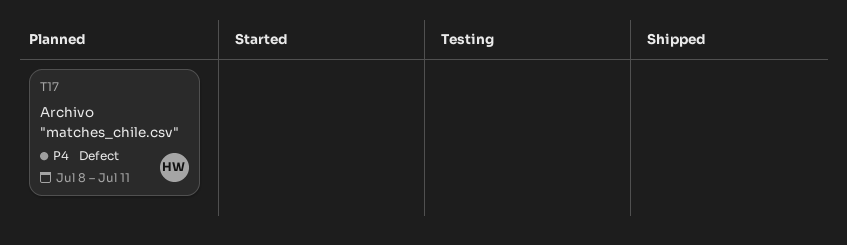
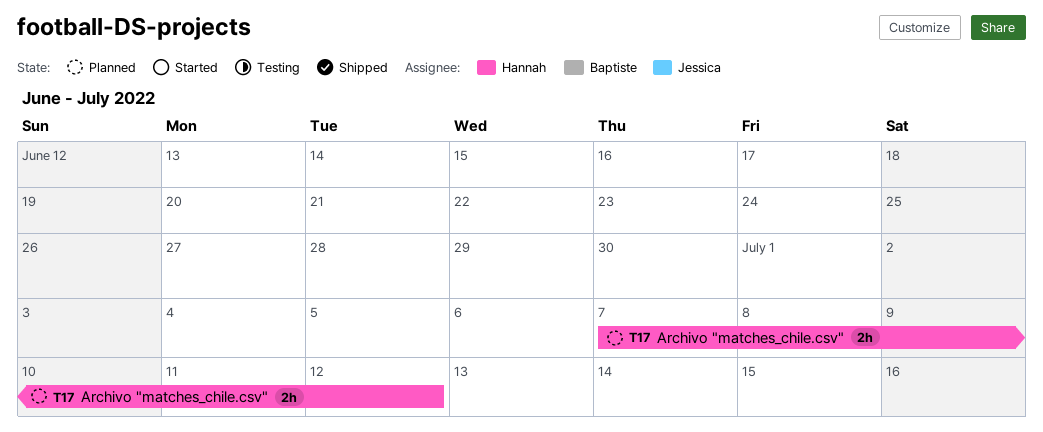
T17, start: Jul 8 -> Jul 7
T17, due: Jul 11 -> Jul 12

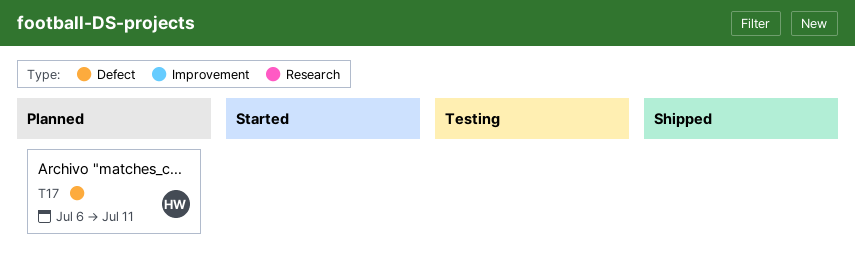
T17, start: Jul 7 -> Jul 6
T17, due: Jul 12 -> Jul 11

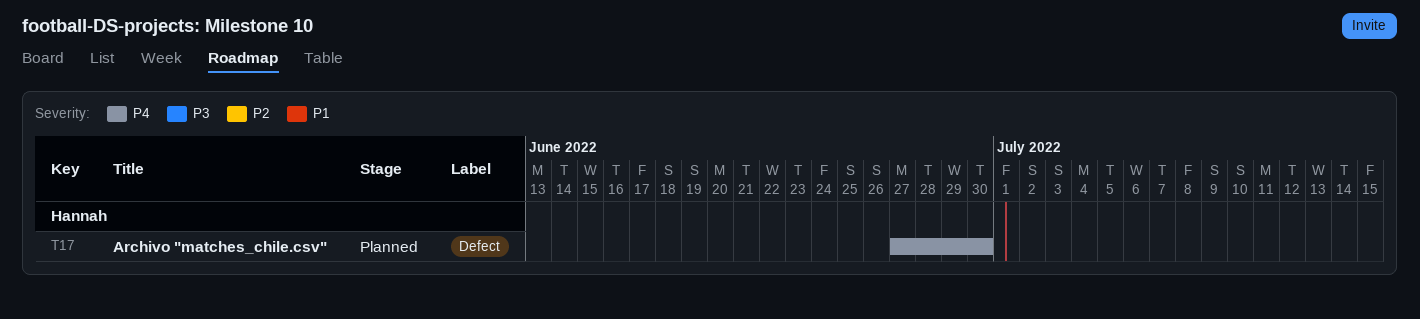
T17, start: Jul 6 -> Jun 27
T17, due: Jul 11 -> Jun 30

